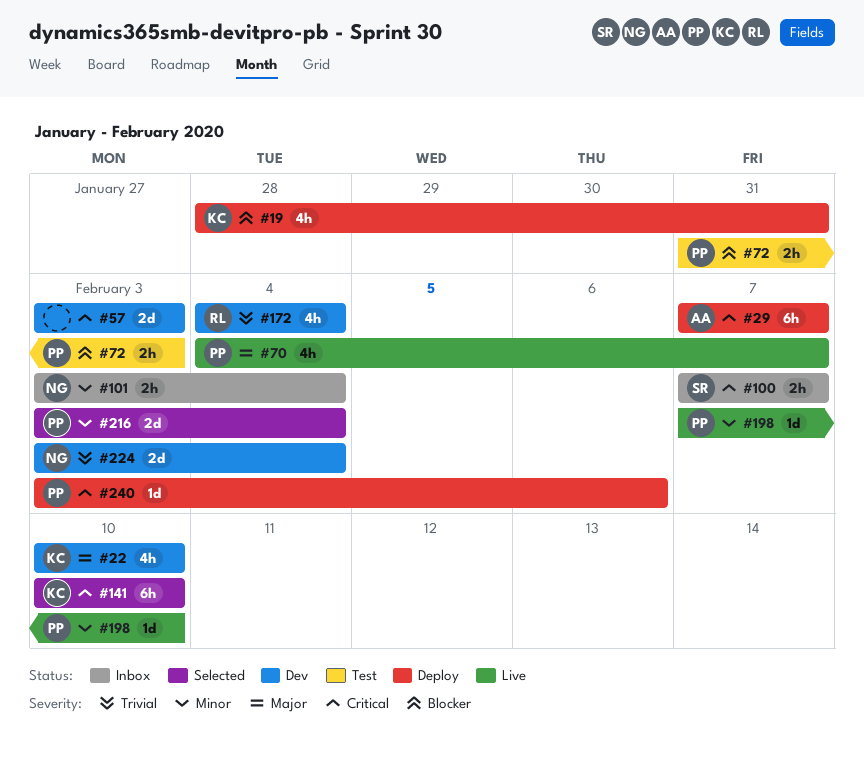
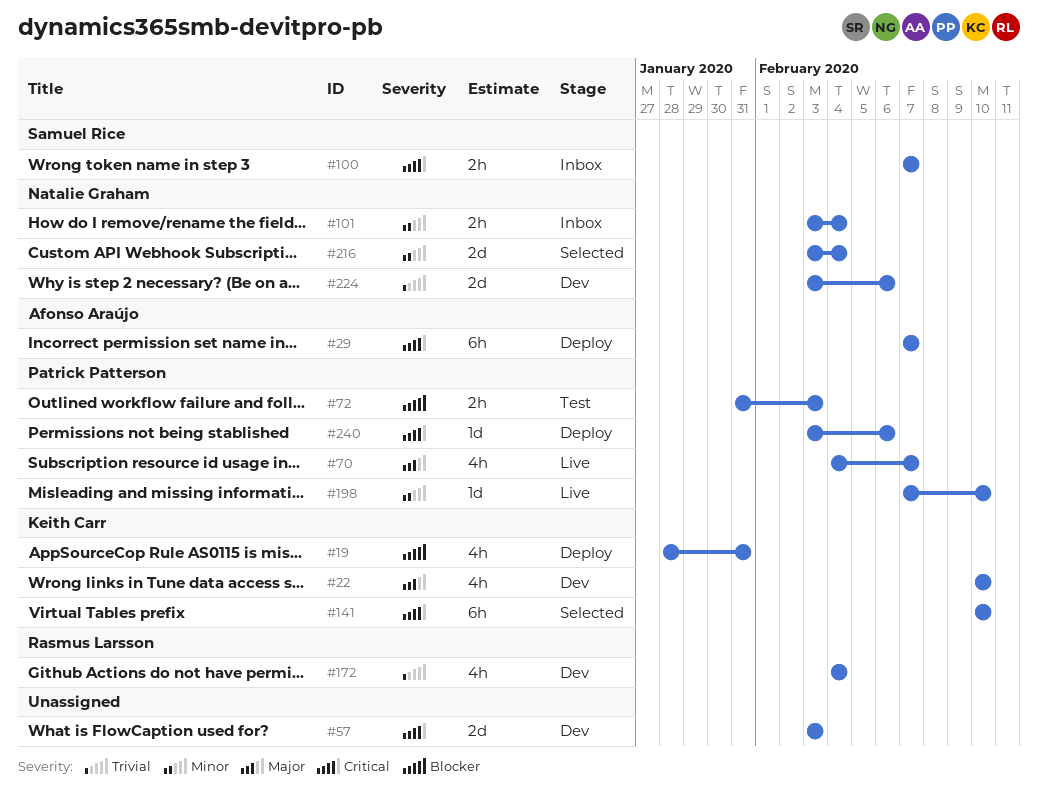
#216, owner: Patrick Patterson -> Natalie Graham
#224, due: Feb 4 -> Feb 6

